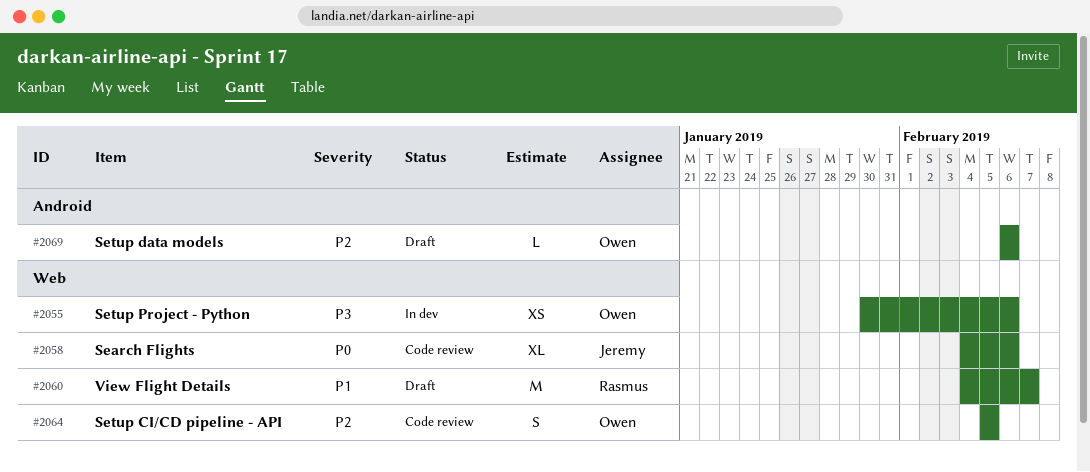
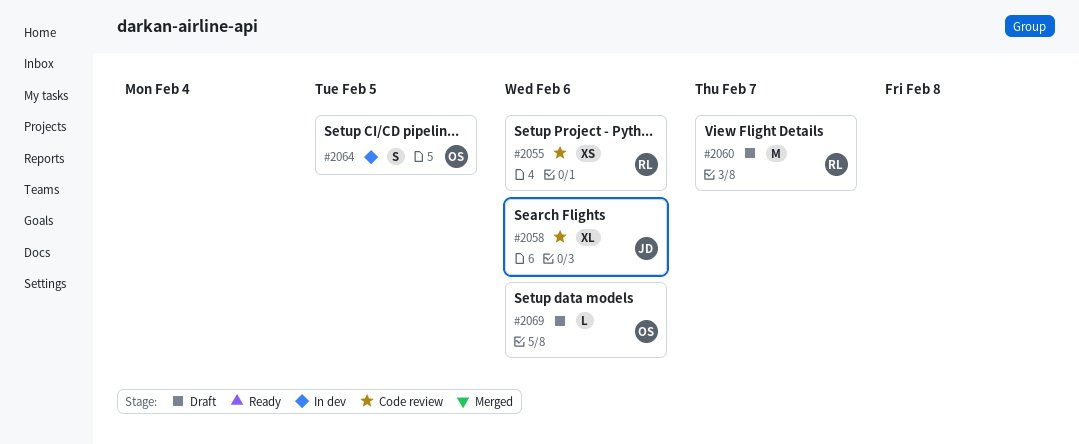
#2055, status: In dev -> Code review
#2055, owner: Owen -> Rasmus
#2064, status: Code review -> In dev

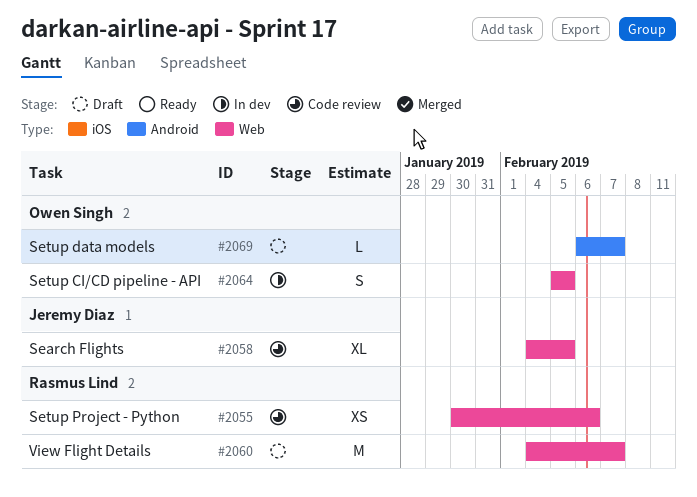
#2058, due: Feb 6 -> Feb 5
#2069, due: Feb 6 -> Feb 7

